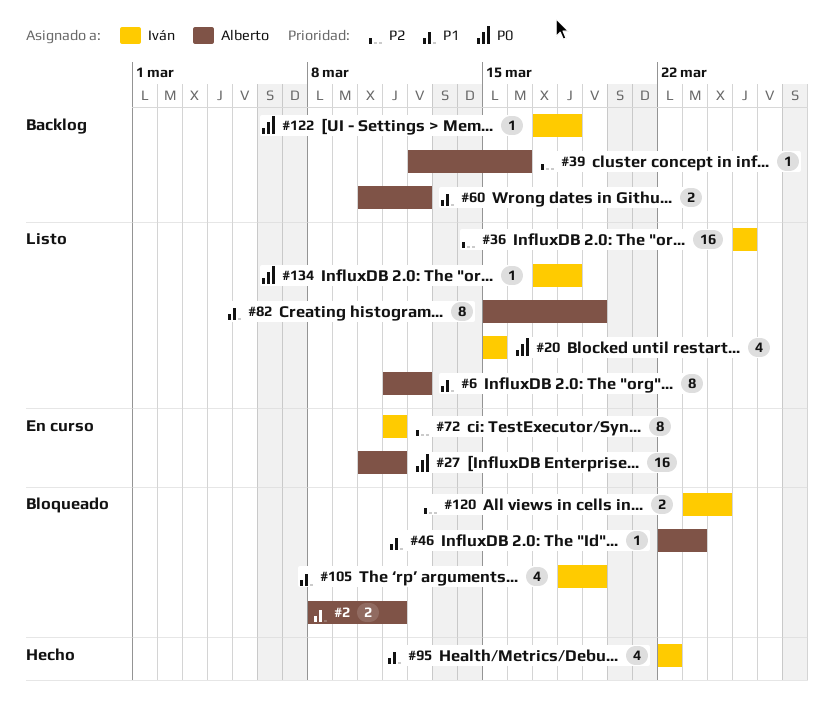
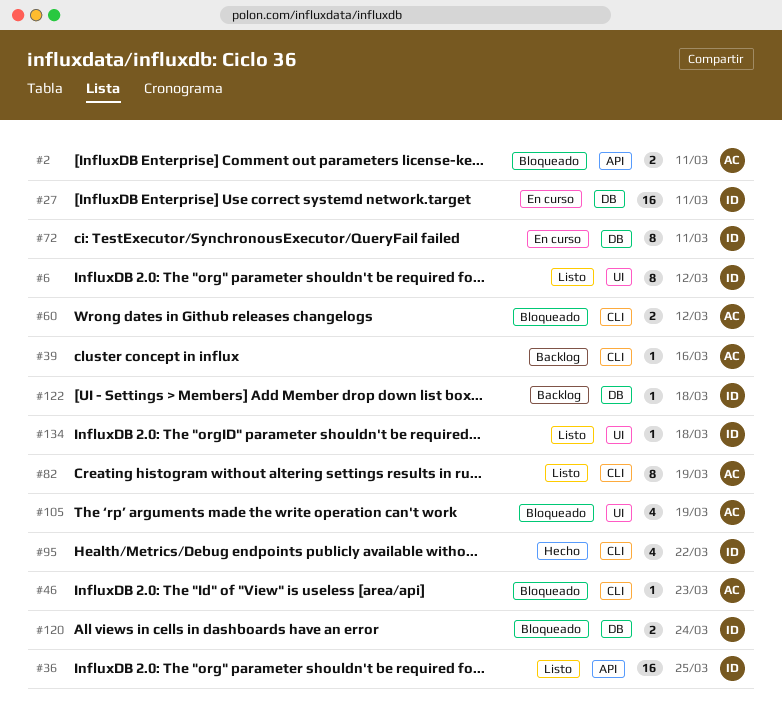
#6, owner: Alberto -> Iván
#20: present -> none
#27, owner: Alberto -> Iván
#60, status: Backlog -> Bloqueado
#105, owner: Iván -> Alberto

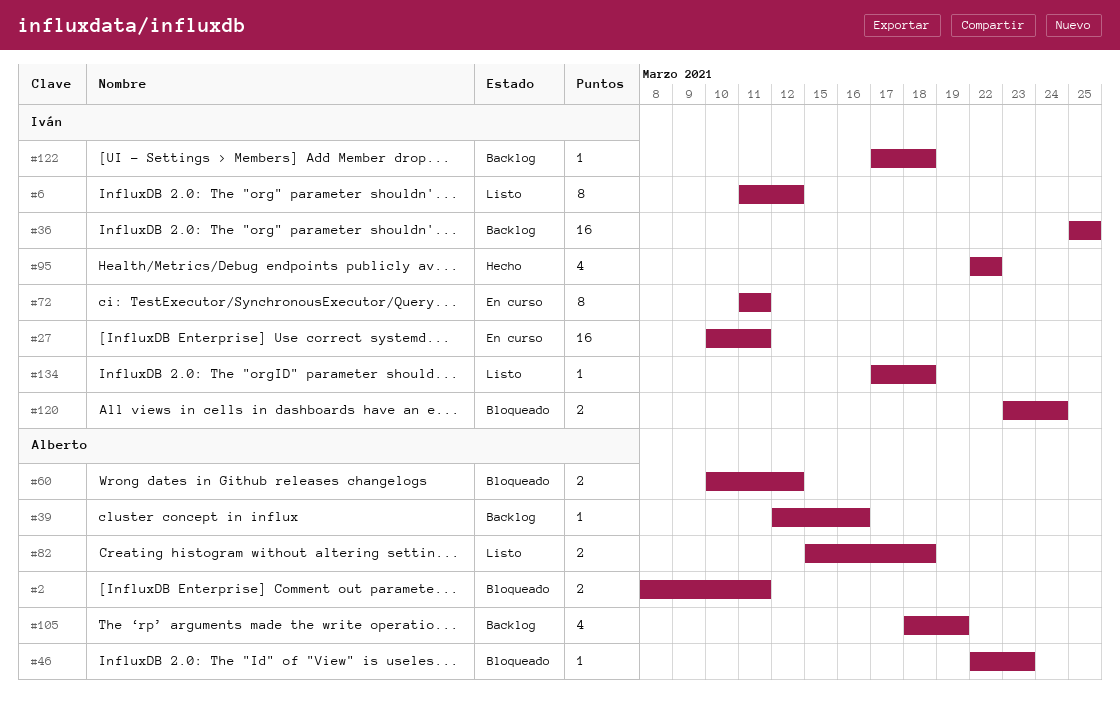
#36, status: Listo -> Backlog
#82, estimate: 8 -> 2
#82, due: Mar 19 -> Mar 18
#105, status: Bloqueado -> Backlog

